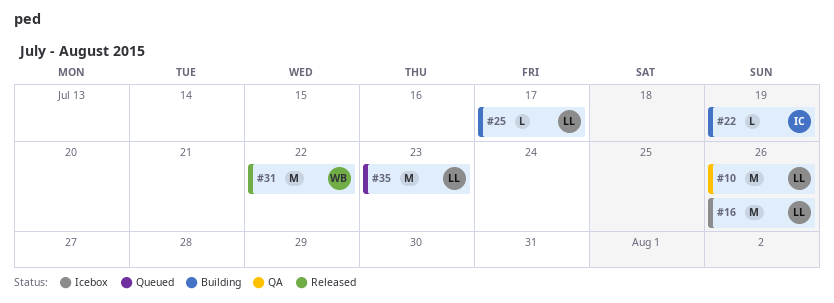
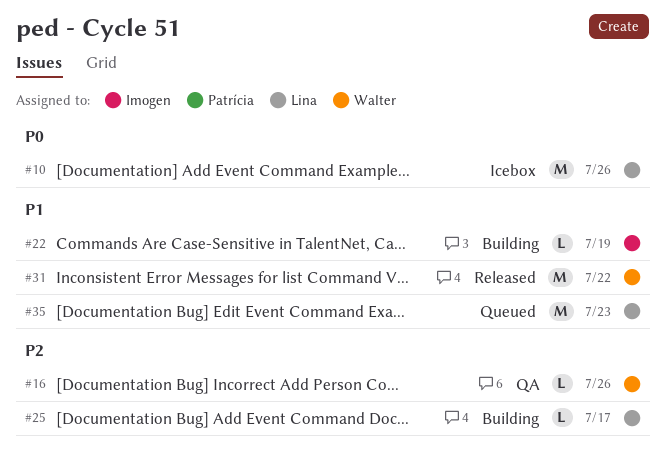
#10, status: QA -> Icebox
#16, status: Icebox -> QA
#16, owner: Lina -> Walter
#16, estimate: M -> L

